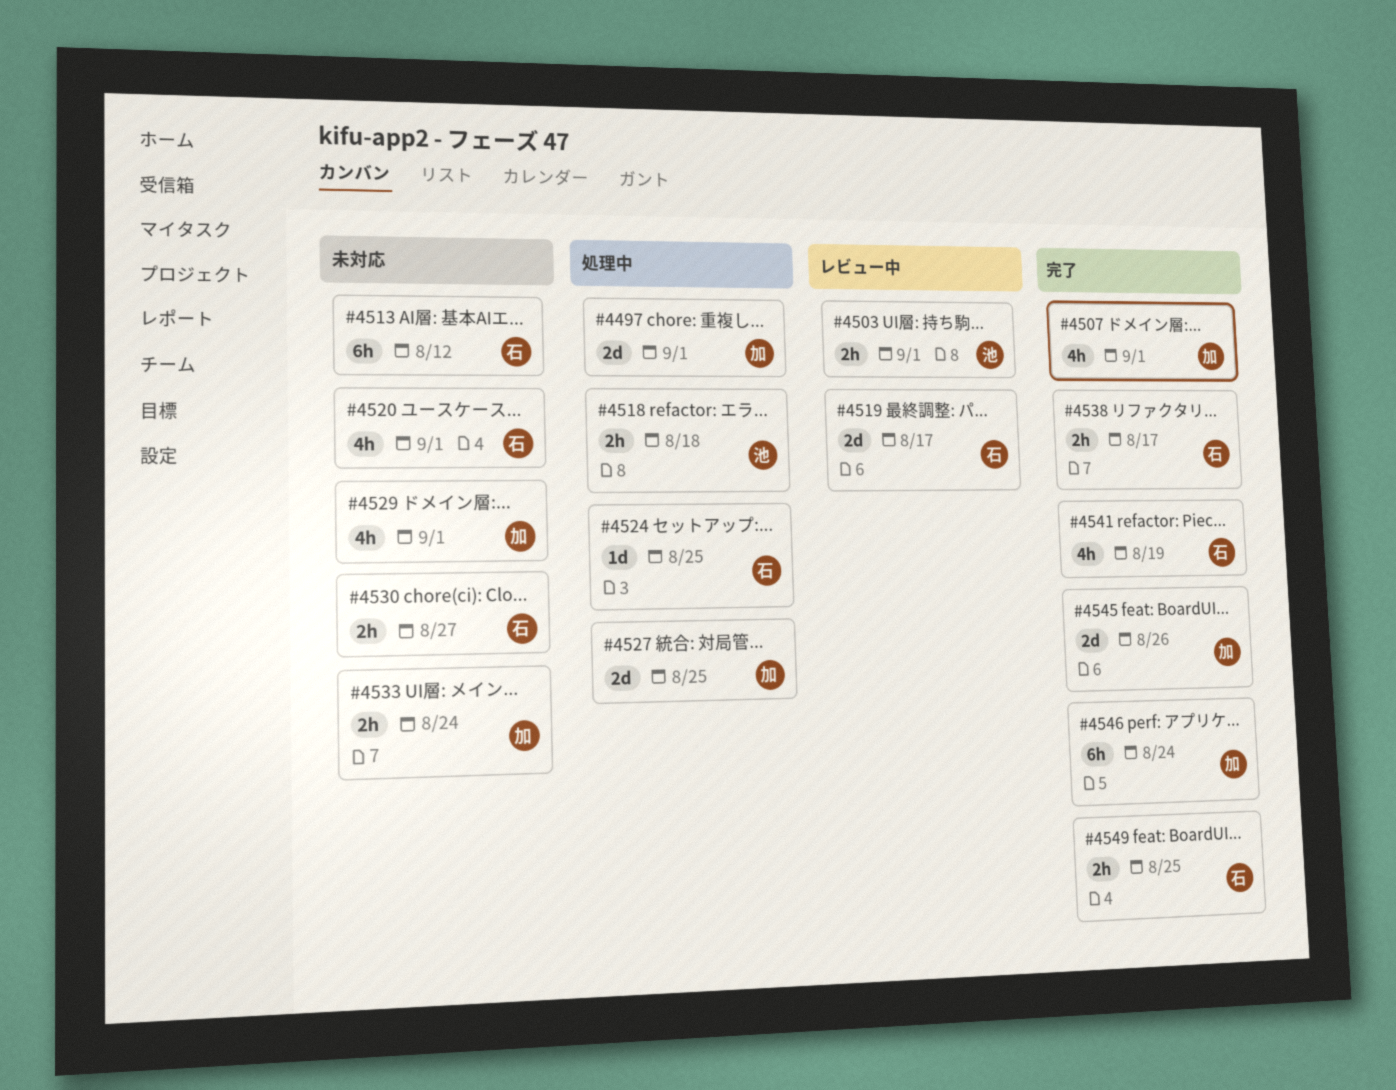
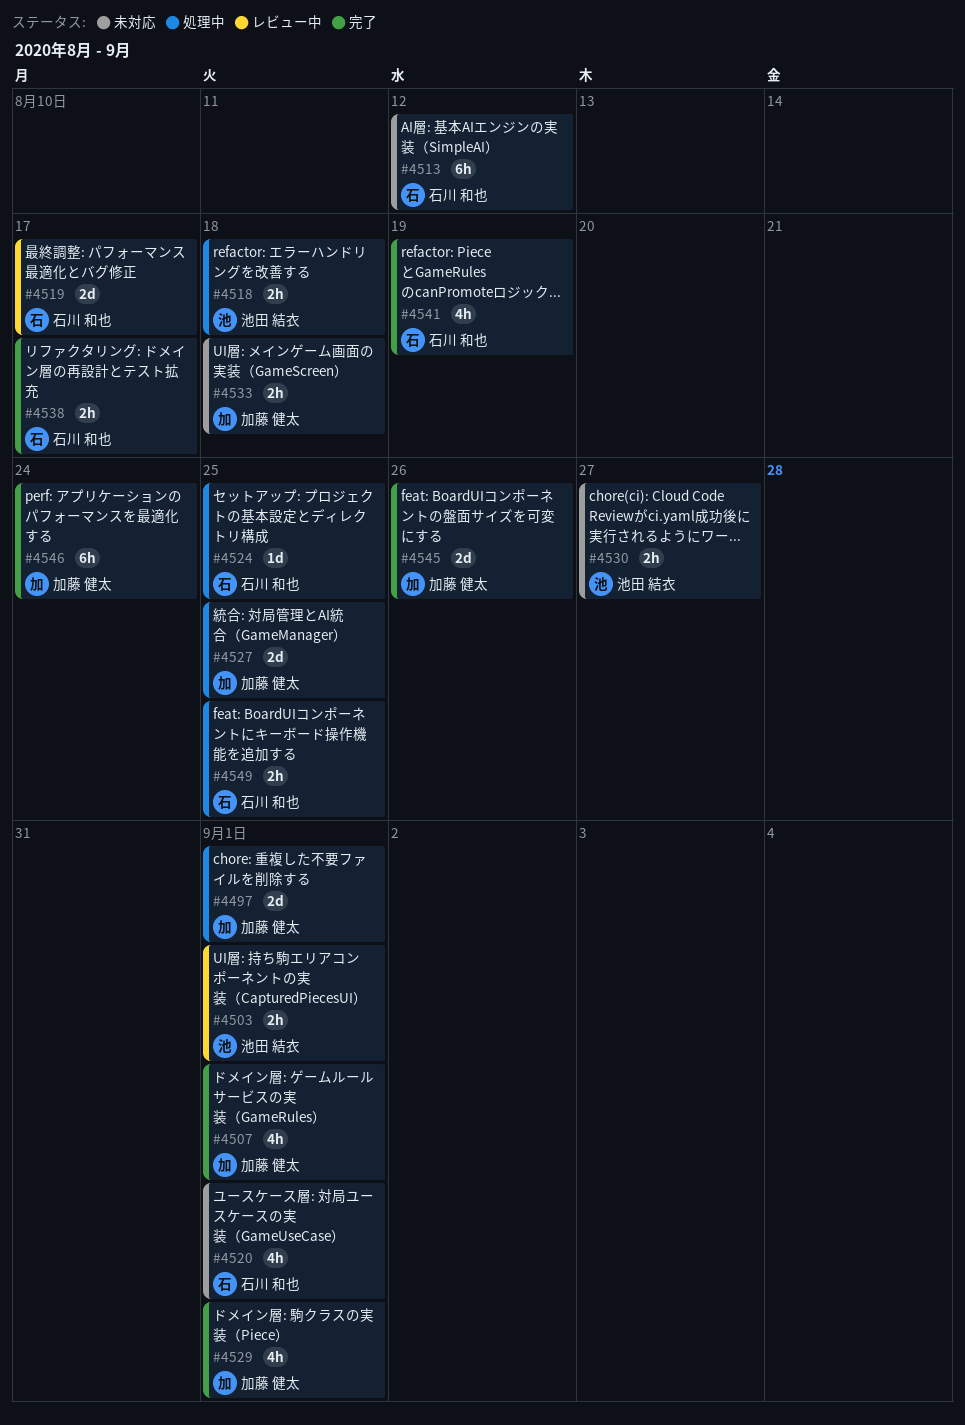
#4529, status: 未対応 -> 完了
#4530, owner: 石川 和也 -> 池田 結衣
#4533, due: Aug 24 -> Aug 18
#4549, status: 完了 -> 処理中

